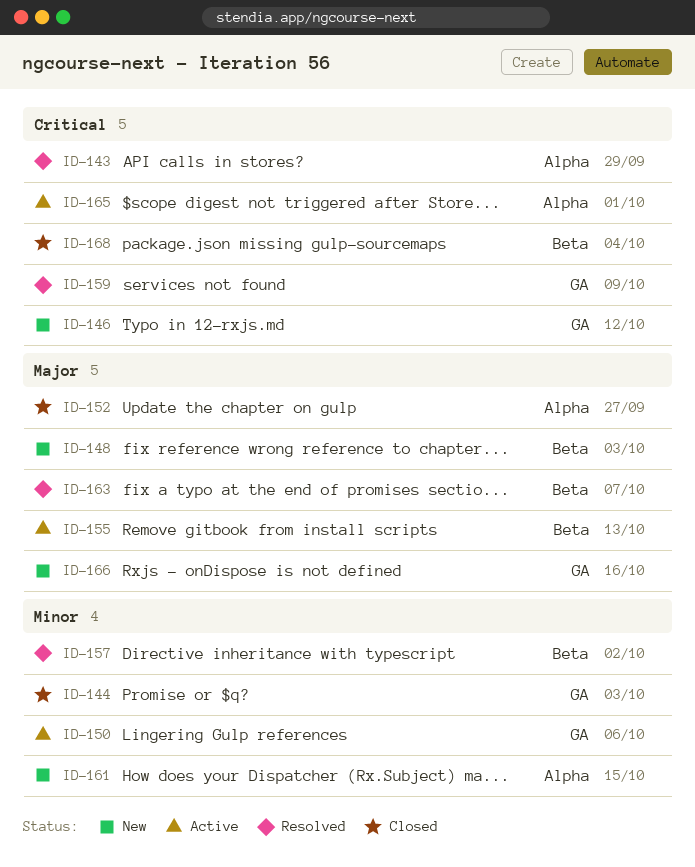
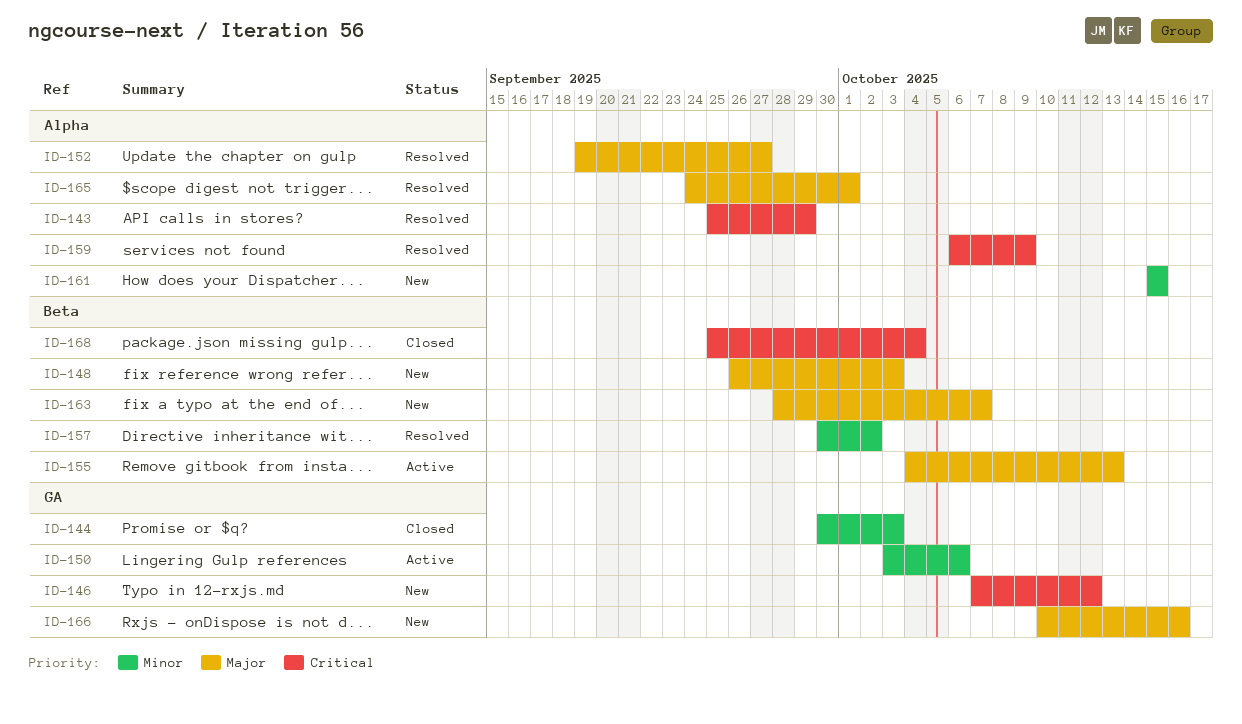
ID-152, status: Closed -> Resolved
ID-159, label: GA -> Alpha
ID-163, status: Resolved -> New
ID-165, status: Active -> Resolved
ID-165, priority: Critical -> Major

